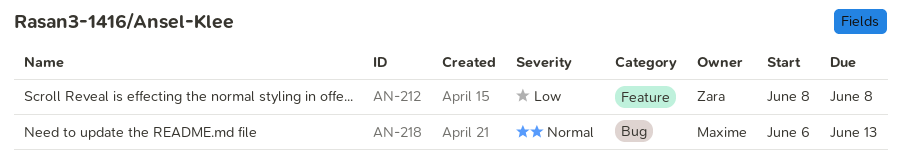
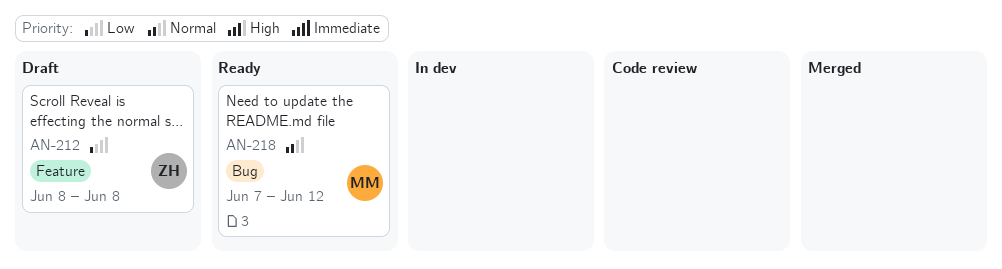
AN-218, start: Jun 6 -> Jun 7
AN-218, due: Jun 13 -> Jun 12

